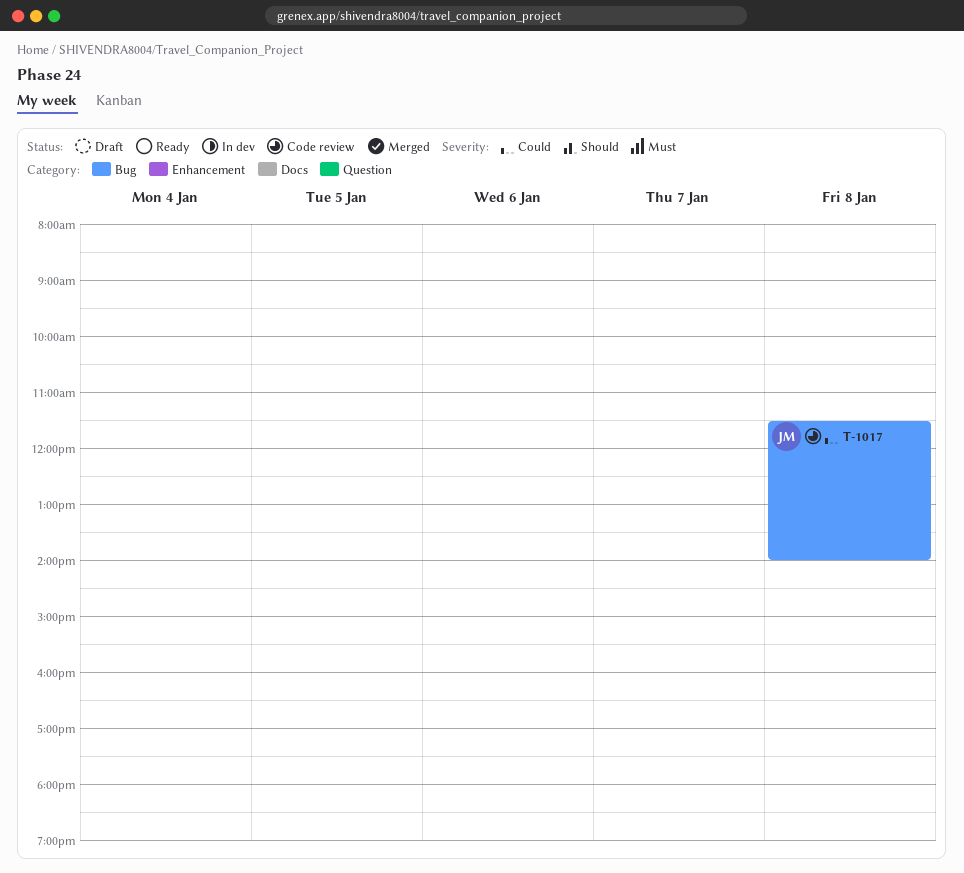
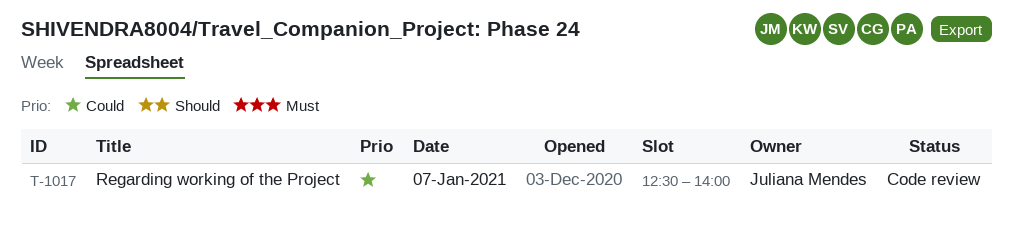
T-1017, day: Jan 8 -> Jan 7
T-1017, begins: 11:30 -> 12:30

